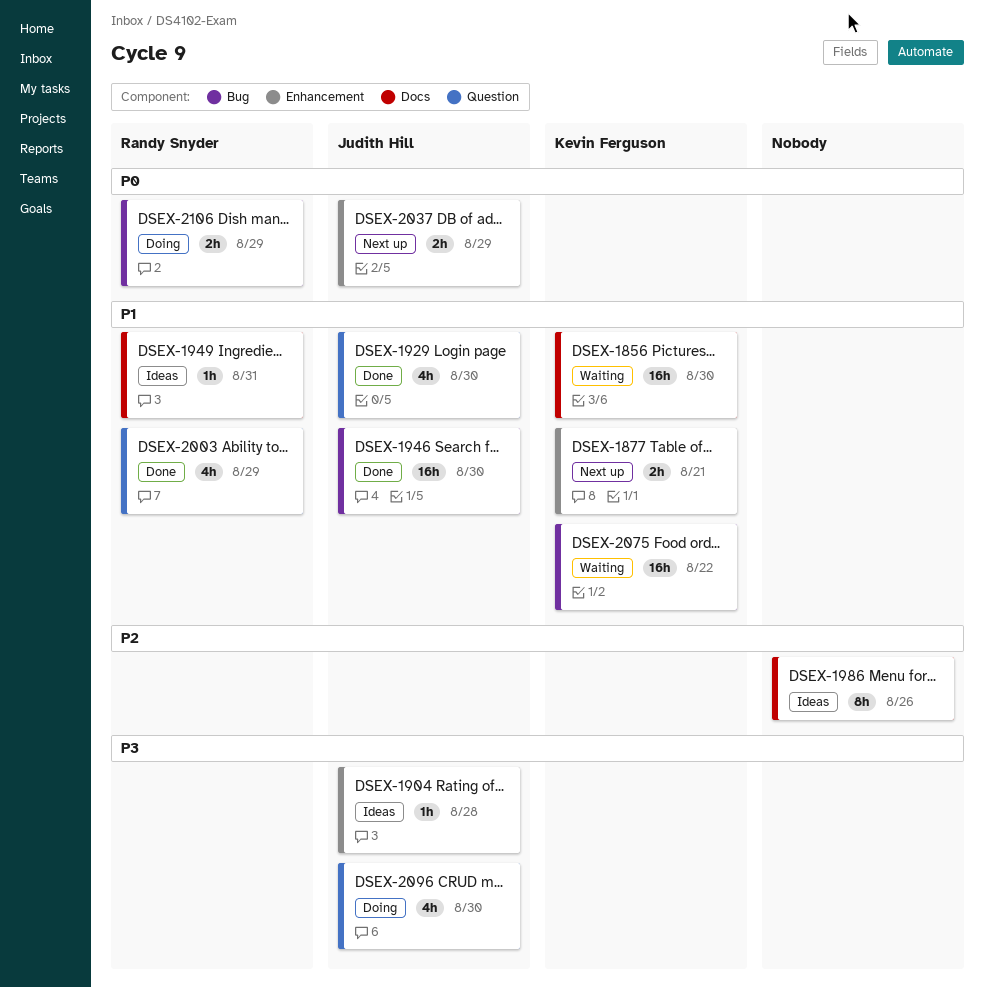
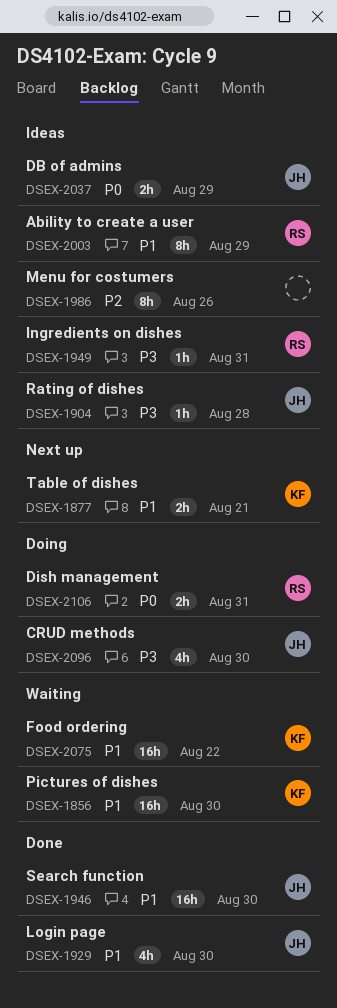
DSEX-1949, priority: P1 -> P3
DSEX-2003, status: Done -> Ideas
DSEX-2003, estimate: 4h -> 8h
DSEX-2037, status: Next up -> Ideas
DSEX-2106, due: Aug 29 -> Aug 31

